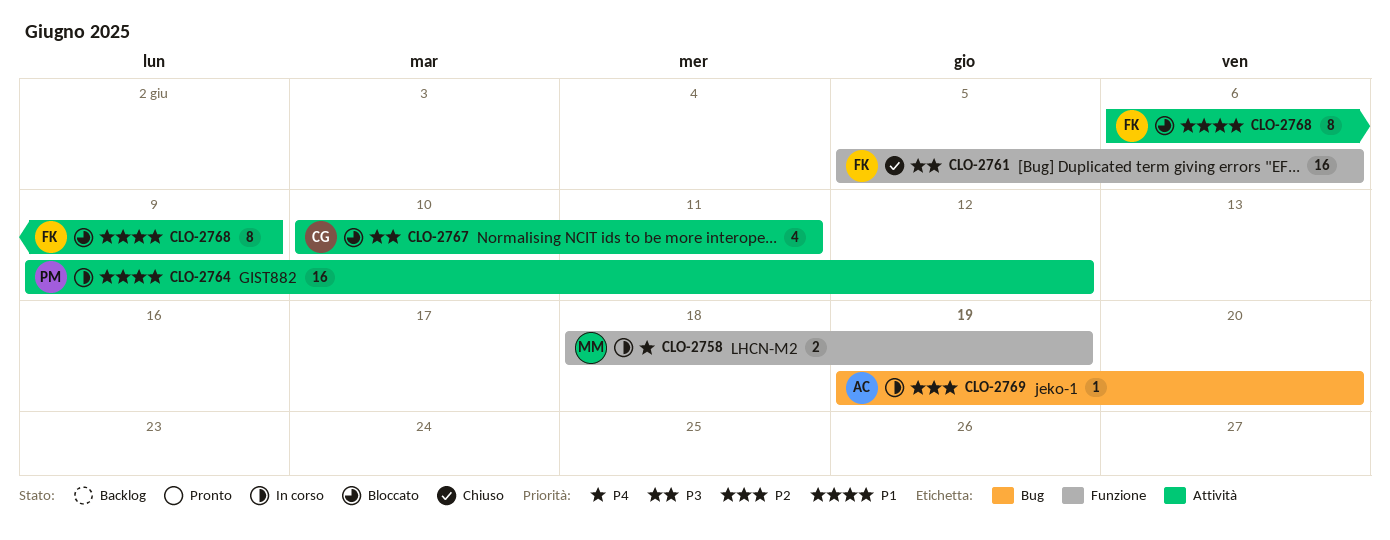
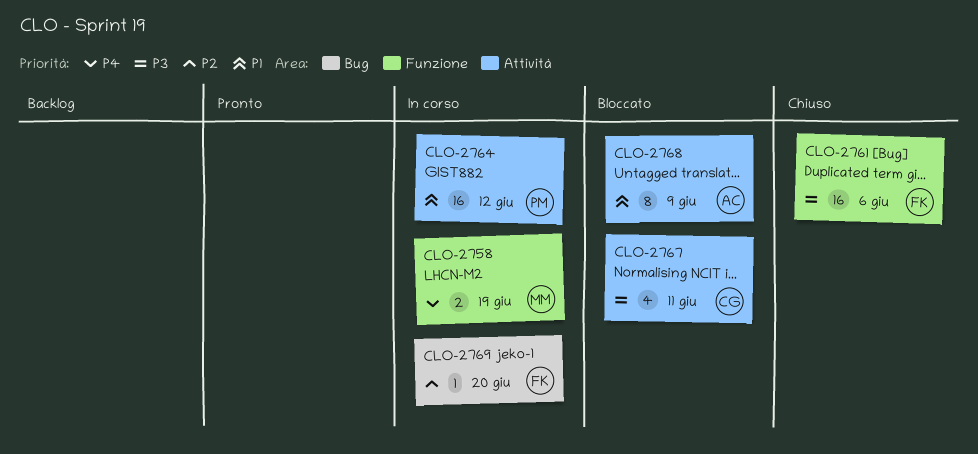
CLO-2768, owner: FK -> AC
CLO-2769, owner: AC -> FK

